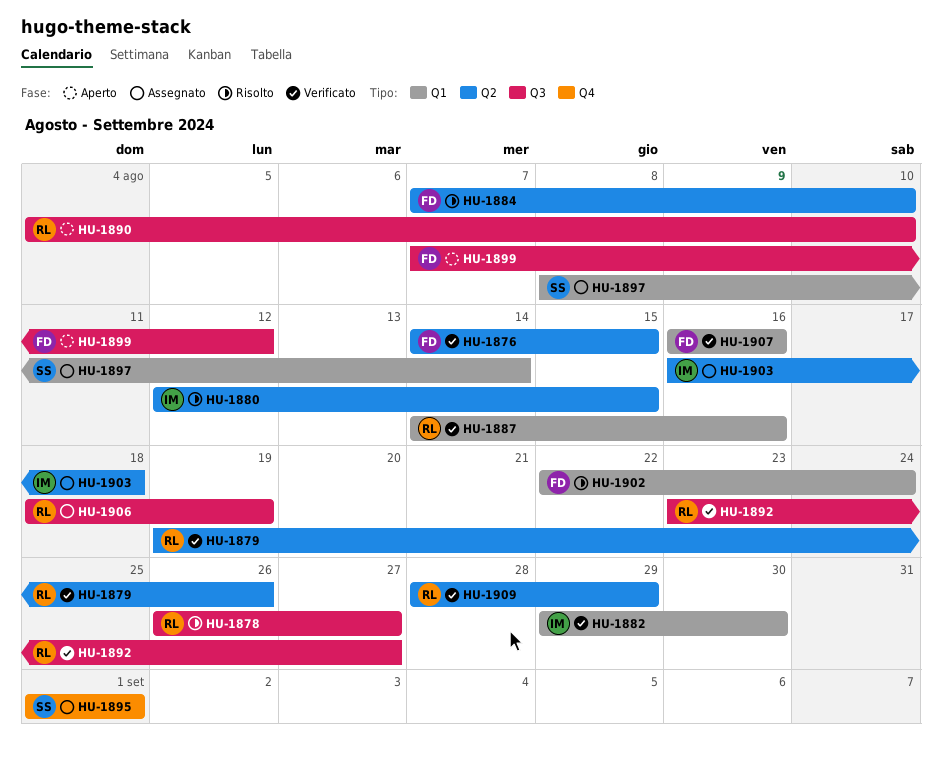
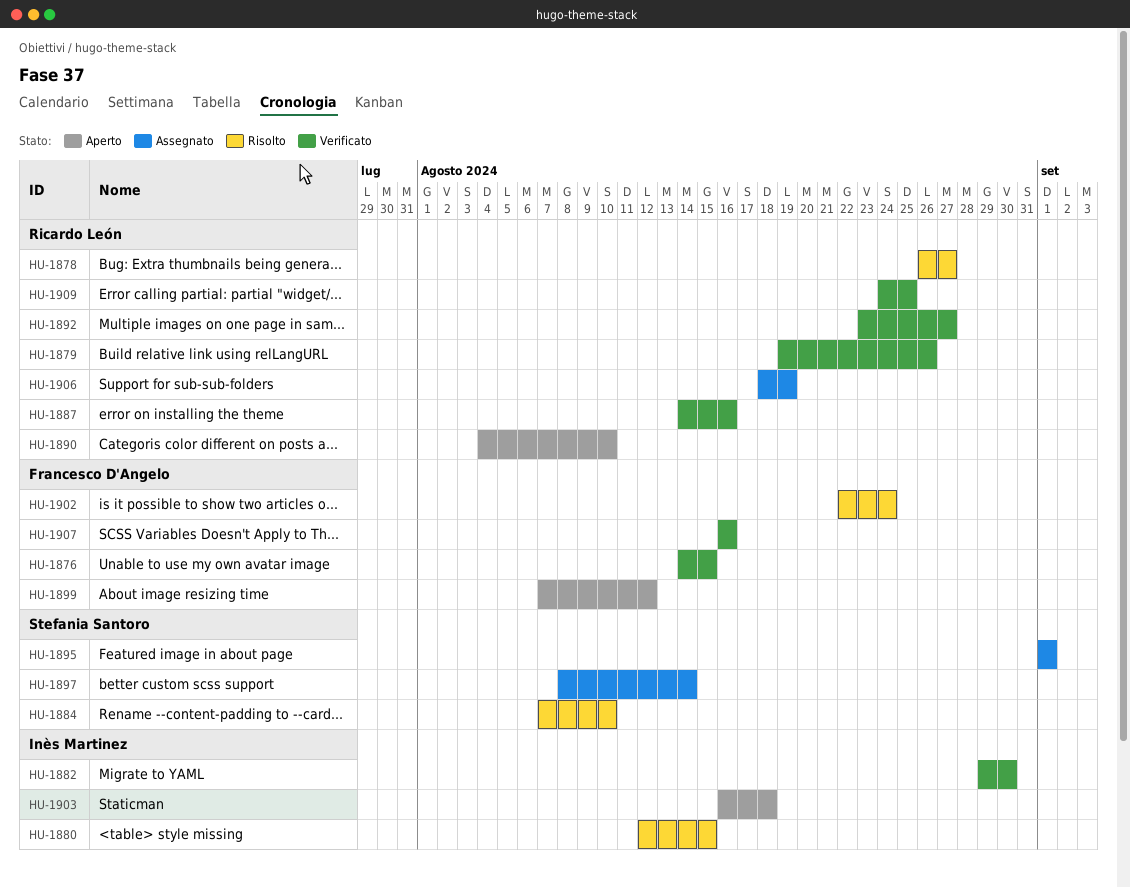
HU-1884, owner: Francesco D'Angelo -> Stefania Santoro
HU-1903, status: Assegnato -> Aperto
HU-1909, start: Aug 28 -> Aug 24
HU-1909, due: Aug 29 -> Aug 25

